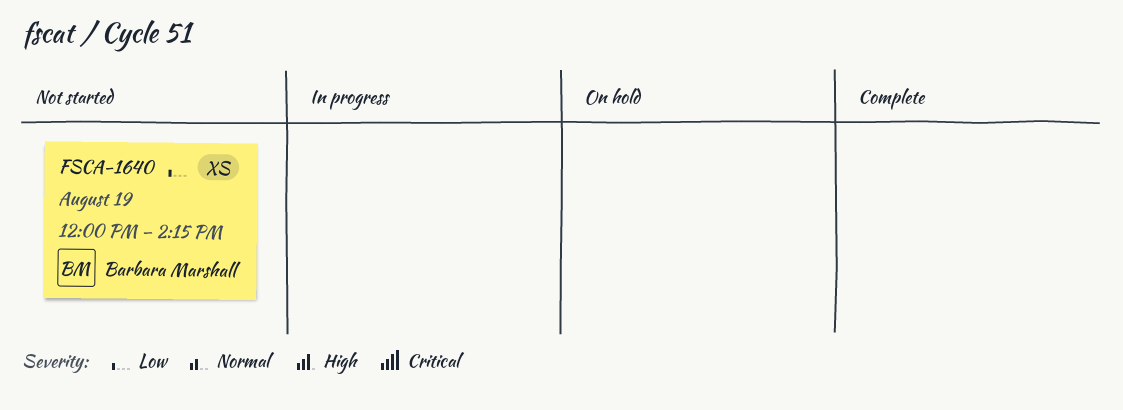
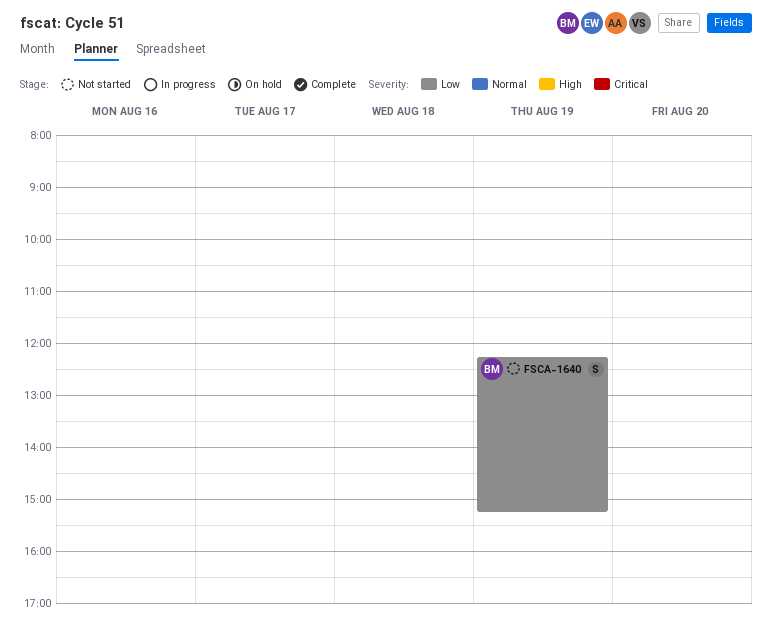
FSCA-1640, estimate: XS -> S
FSCA-1640, begins: 12:00 -> 12:15
FSCA-1640, ends: 14:15 -> 15:15

